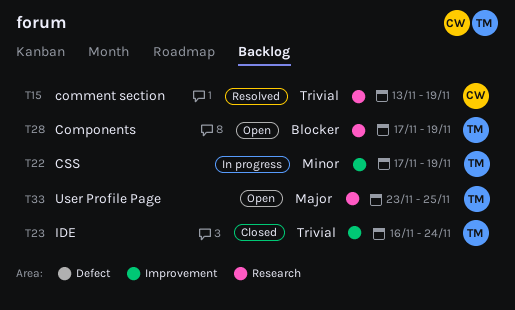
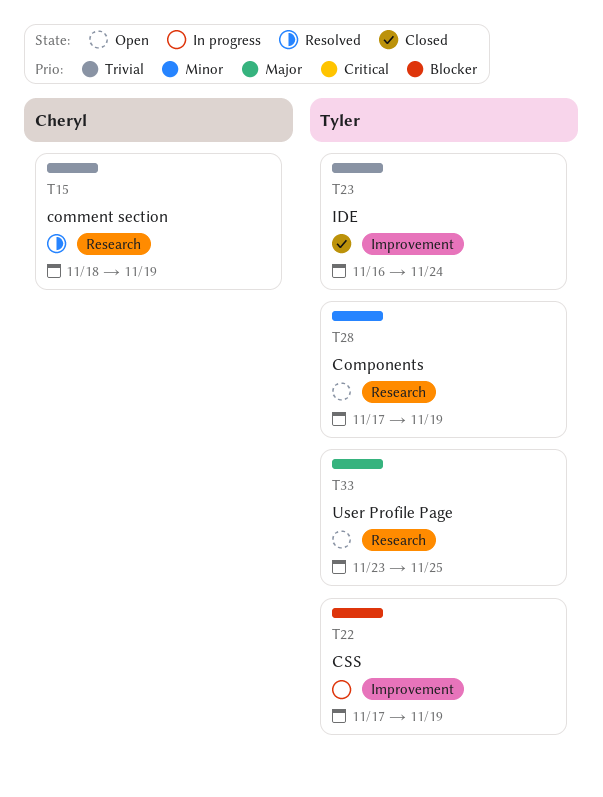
T15, start: Nov 13 -> Nov 18
T22, priority: Minor -> Blocker
T28, priority: Blocker -> Minor

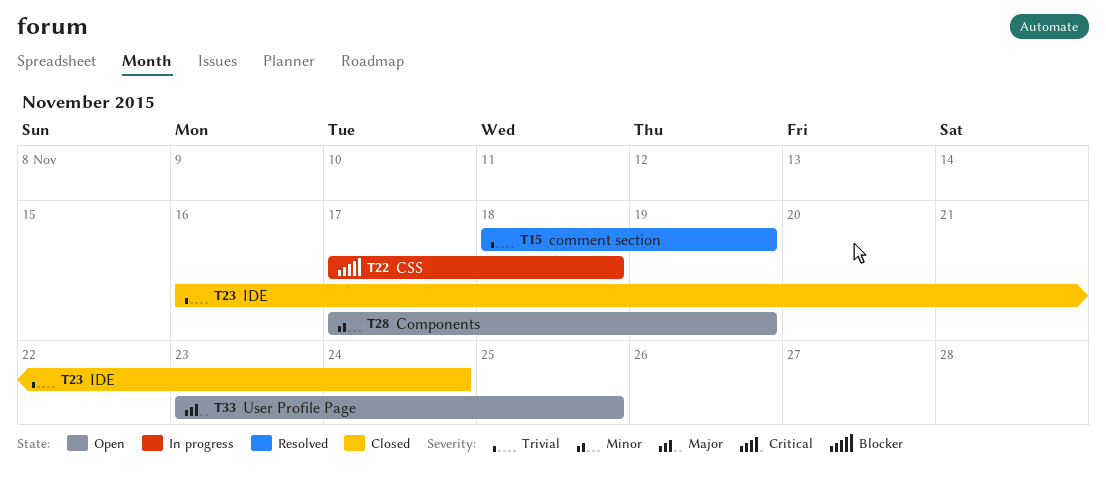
T22, due: Nov 19 -> Nov 18

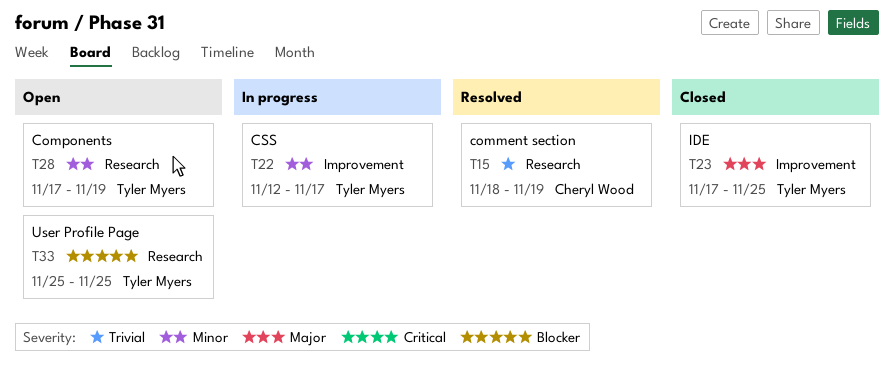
T22, priority: Blocker -> Minor
T22, start: Nov 17 -> Nov 12
T22, due: Nov 18 -> Nov 17
T23, priority: Trivial -> Major
T23, start: Nov 16 -> Nov 17
T23, due: Nov 24 -> Nov 25
T33, priority: Major -> Blocker
T33, start: Nov 23 -> Nov 25

